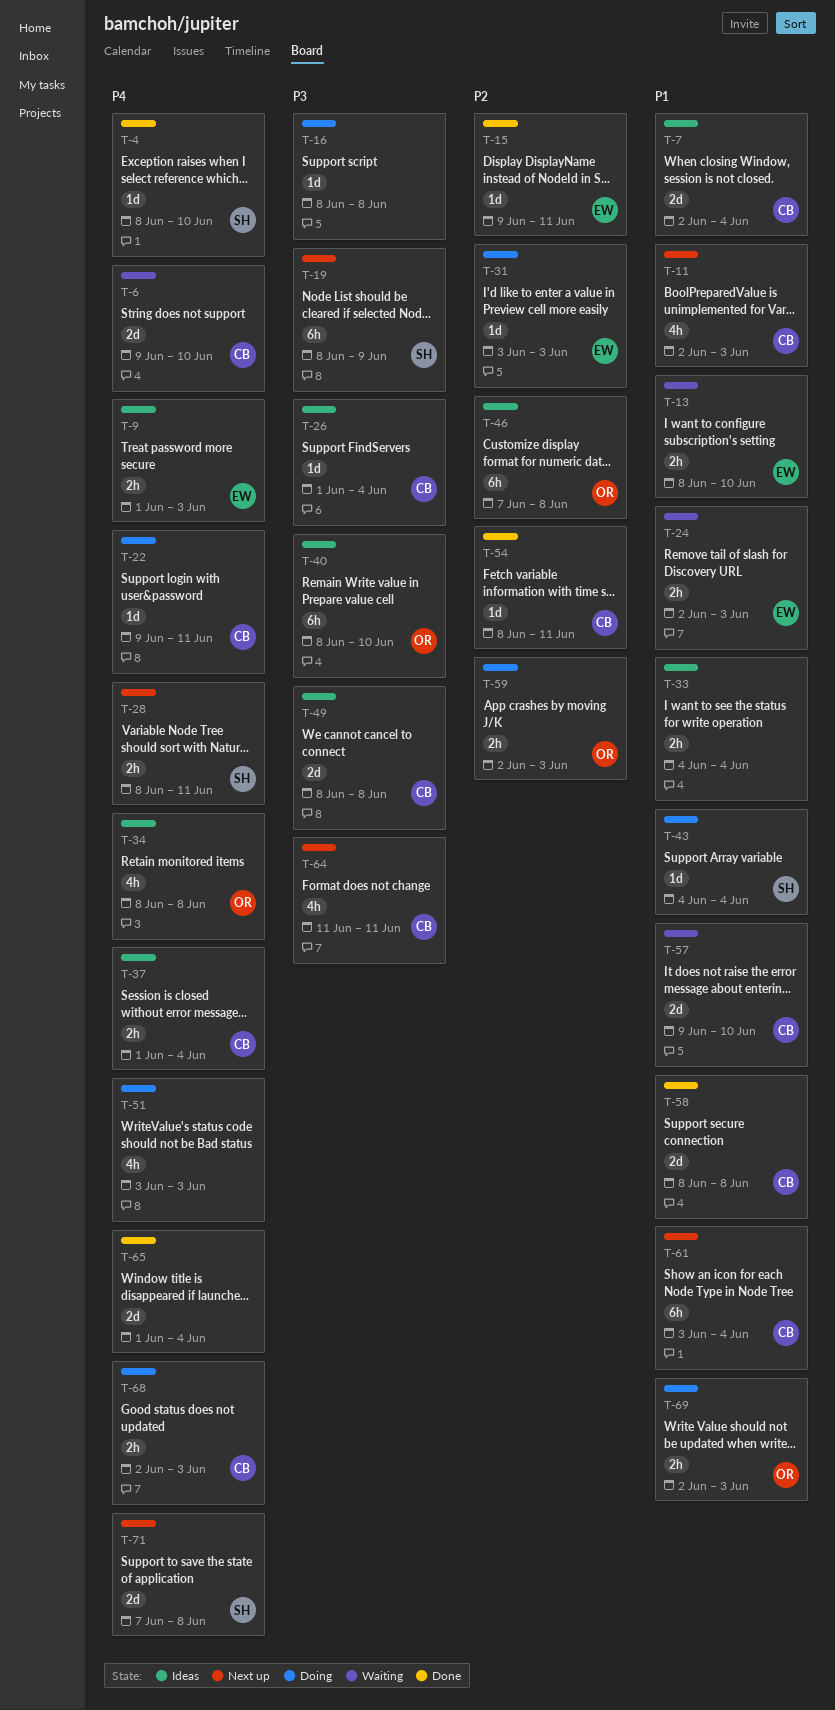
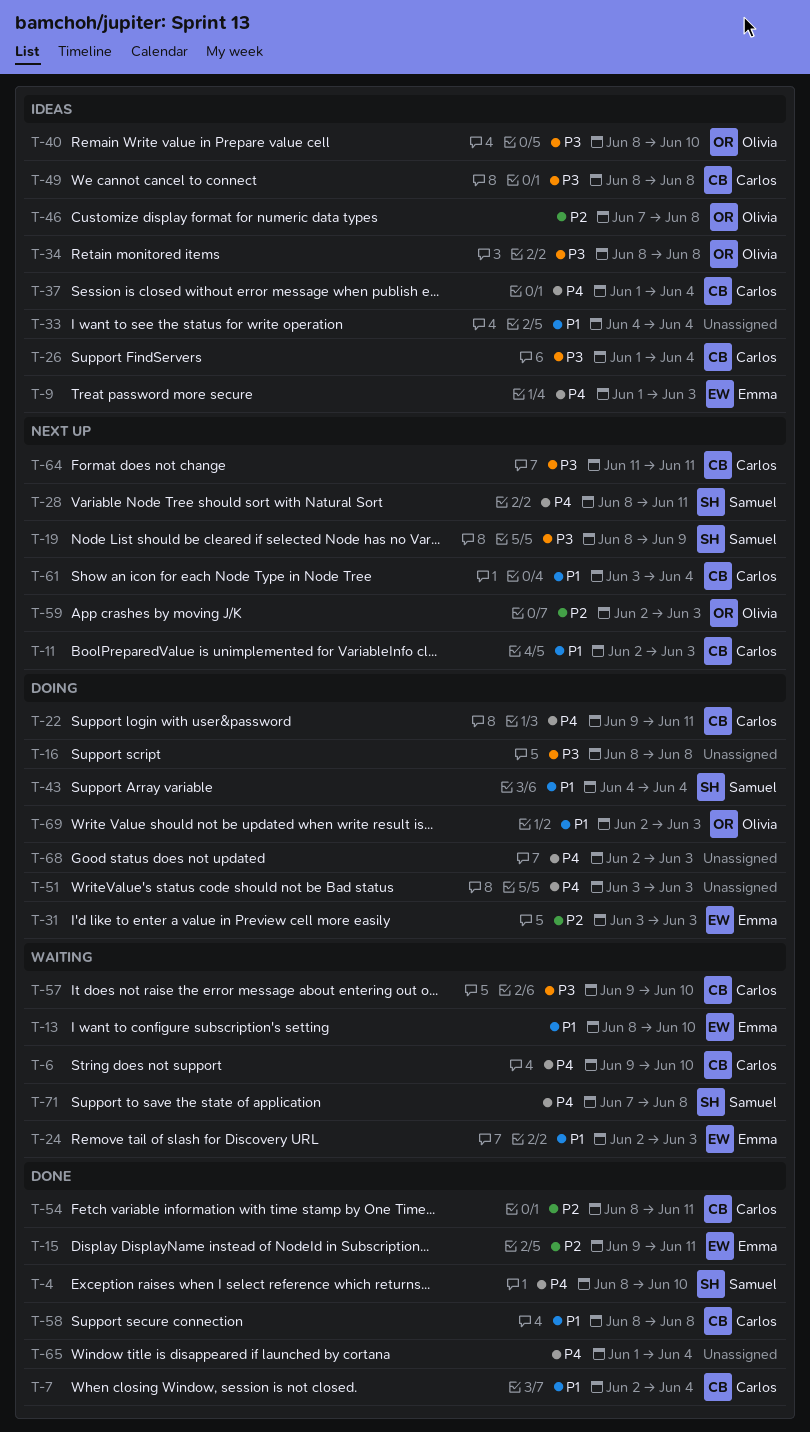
T-7, status: Ideas -> Done
T-34, priority: P4 -> P3
T-57, priority: P1 -> P3
T-59, status: Doing -> Next up
T-68, owner: Carlos -> none
T-71, status: Next up -> Waiting

